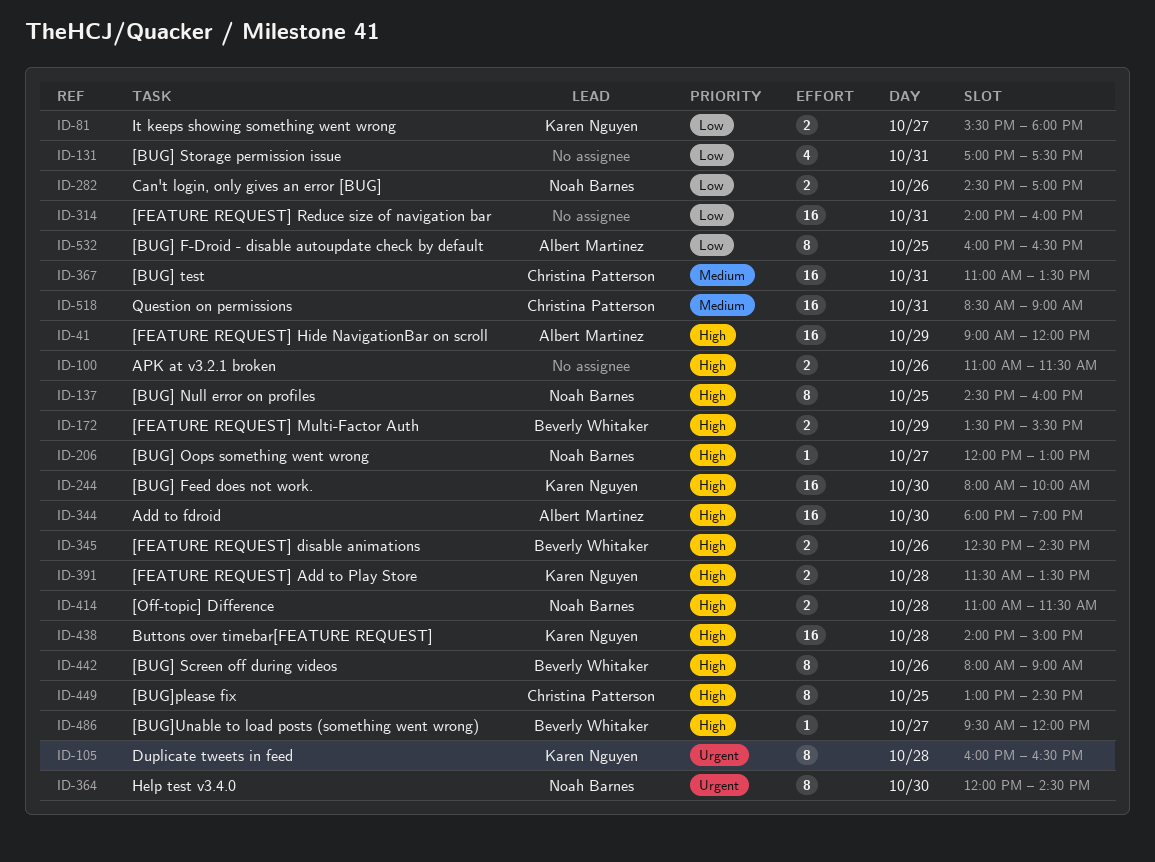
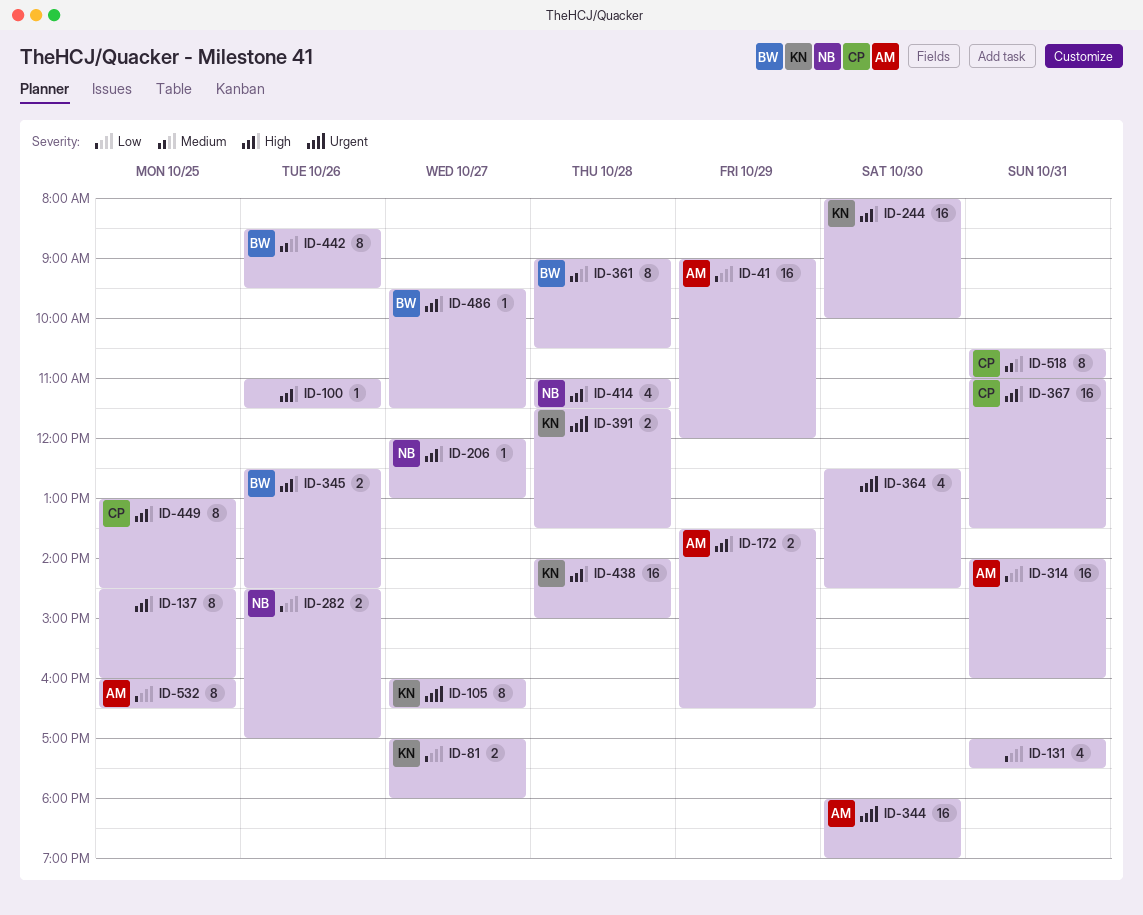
ID-41, priority: High -> Low
ID-81, begins: 15:30 -> 17:00
ID-100, estimate: 2 -> 1
ID-105, day: Oct 28 -> Oct 27
ID-137, owner: Noah Barnes -> none
ID-172, owner: Beverly Whitaker -> Albert Martinez
ID-172, ends: 15:30 -> 16:30
ID-314, owner: none -> Albert Martinez
ID-344, priority: High -> Urgent
ID-361: none -> present
ID-364, owner: Noah Barnes -> none
ID-364, estimate: 8 -> 4
ID-364, begins: 12:00 -> 12:30
ID-367, priority: Medium -> High
ID-391, priority: High -> Urgent
ID-414, estimate: 2 -> 4
ID-442, priority: High -> Medium
ID-442, begins: 08:00 -> 08:30
ID-442, ends: 09:00 -> 09:30
ID-486, ends: 12:00 -> 11:30
ID-518, estimate: 16 -> 8
ID-518, begins: 08:30 -> 10:30
ID-518, ends: 09:00 -> 11:00

